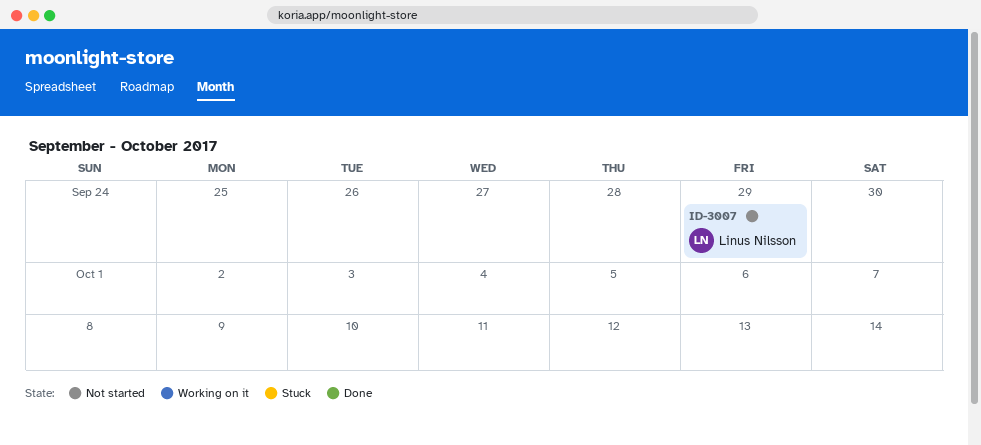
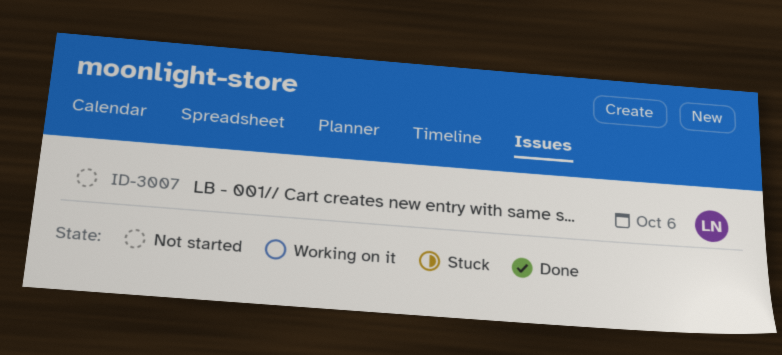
ID-3007, due: Sep 29 -> Oct 6

